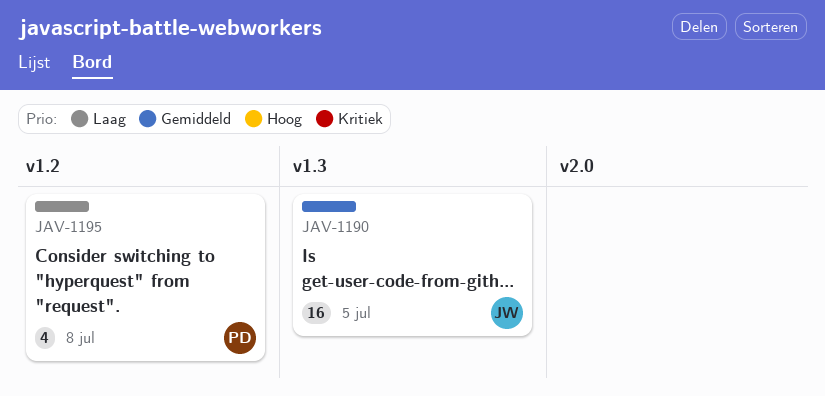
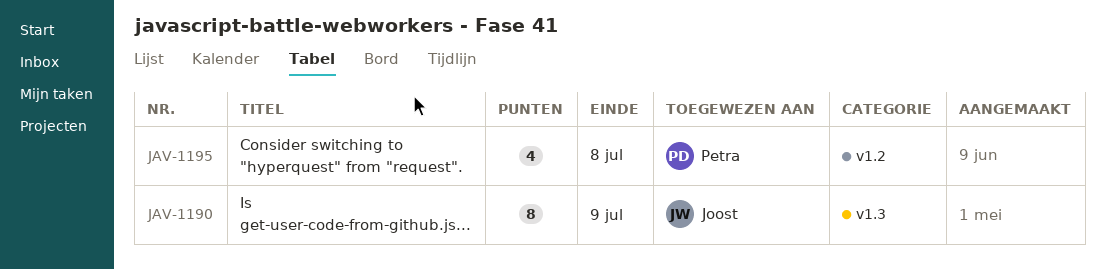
JAV-1190, estimate: 16 -> 8
JAV-1190, due: Jul 5 -> Jul 9

